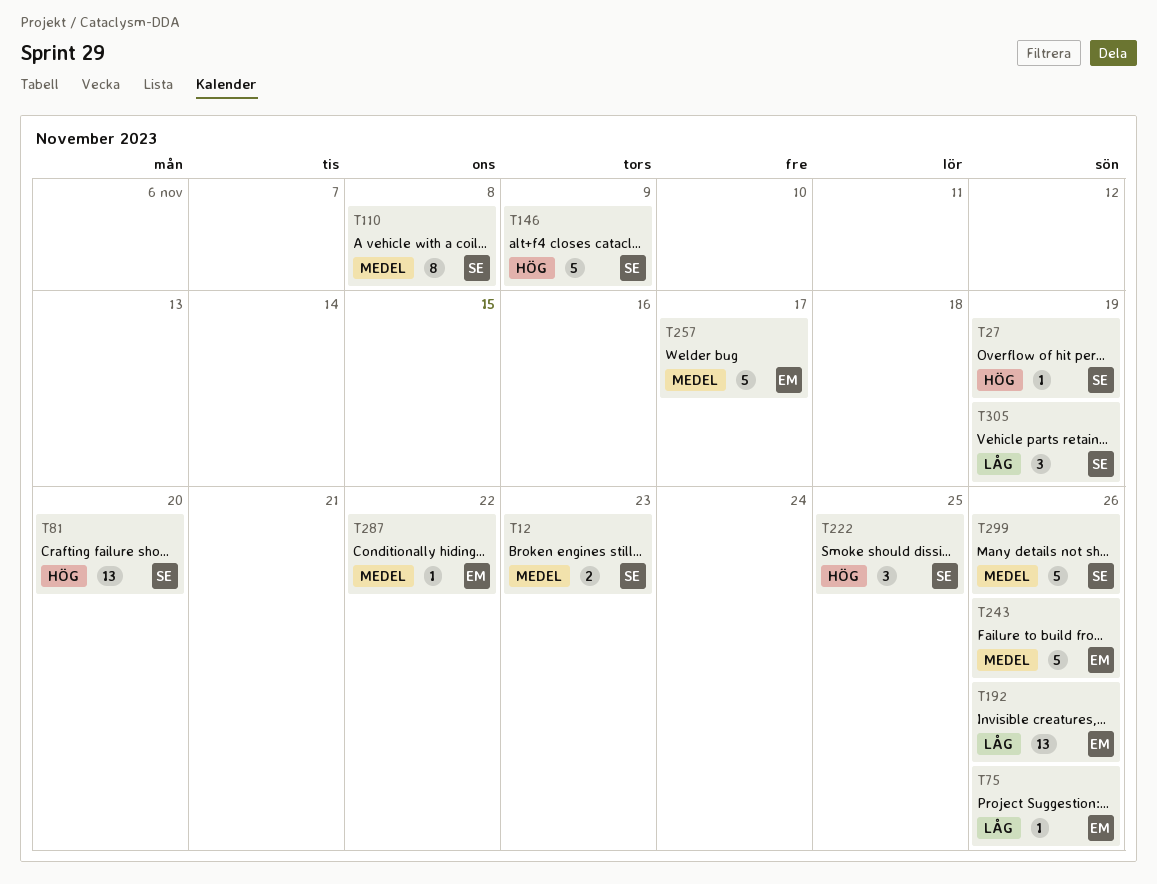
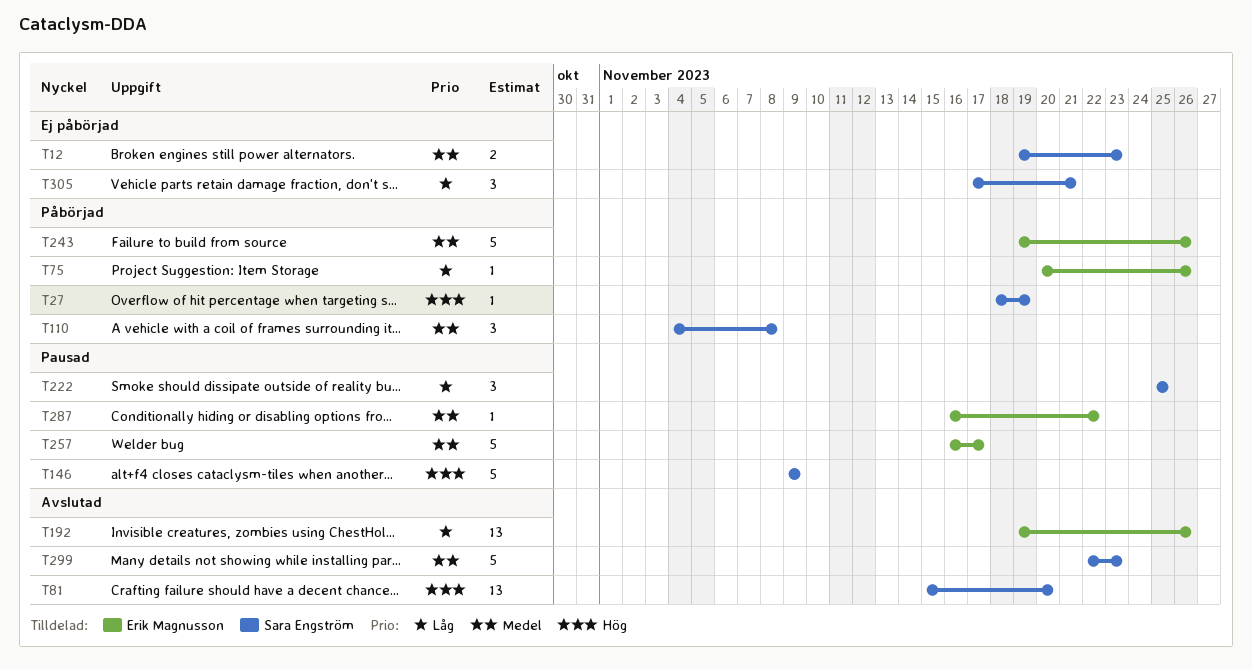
T110, estimate: 8 -> 3
T222, priority: Hög -> Låg
T299, due: Nov 26 -> Nov 23
T305, due: Nov 19 -> Nov 21

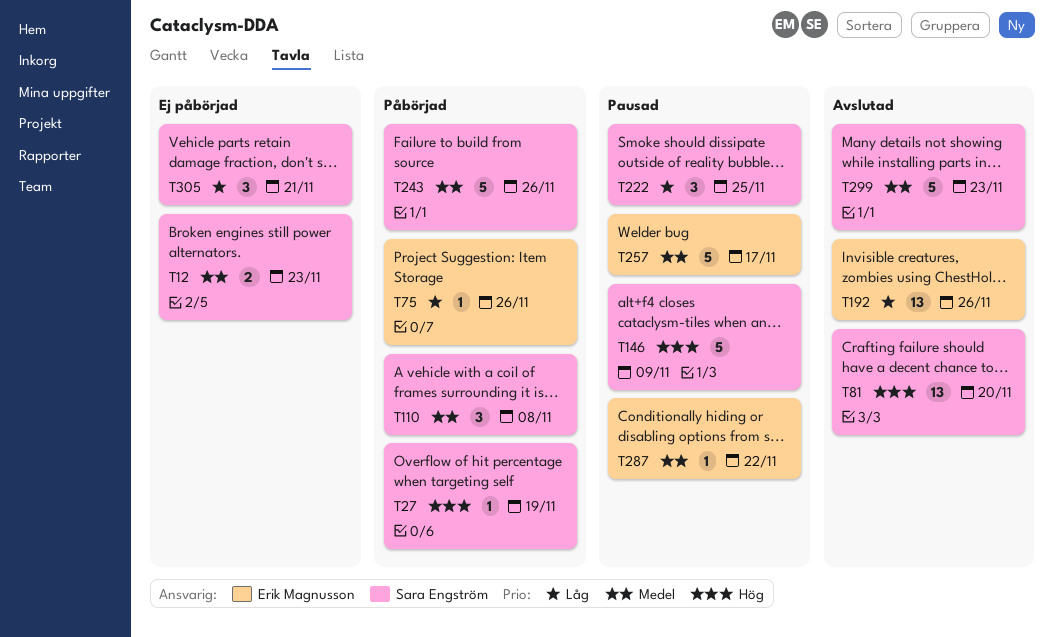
T243, owner: Erik Magnusson -> Sara Engström

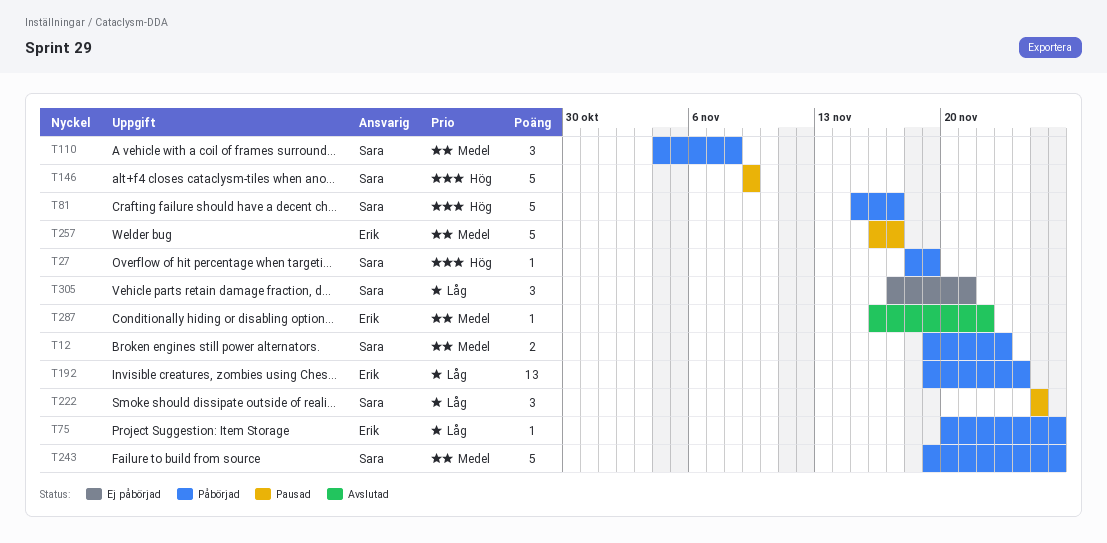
T12, status: Ej påbörjad -> Påbörjad
T81, status: Avslutad -> Påbörjad
T81, estimate: 13 -> 5
T81, due: Nov 20 -> Nov 17
T192, status: Avslutad -> Påbörjad
T192, due: Nov 26 -> Nov 24
T287, status: Pausad -> Avslutad
T299: present -> none

